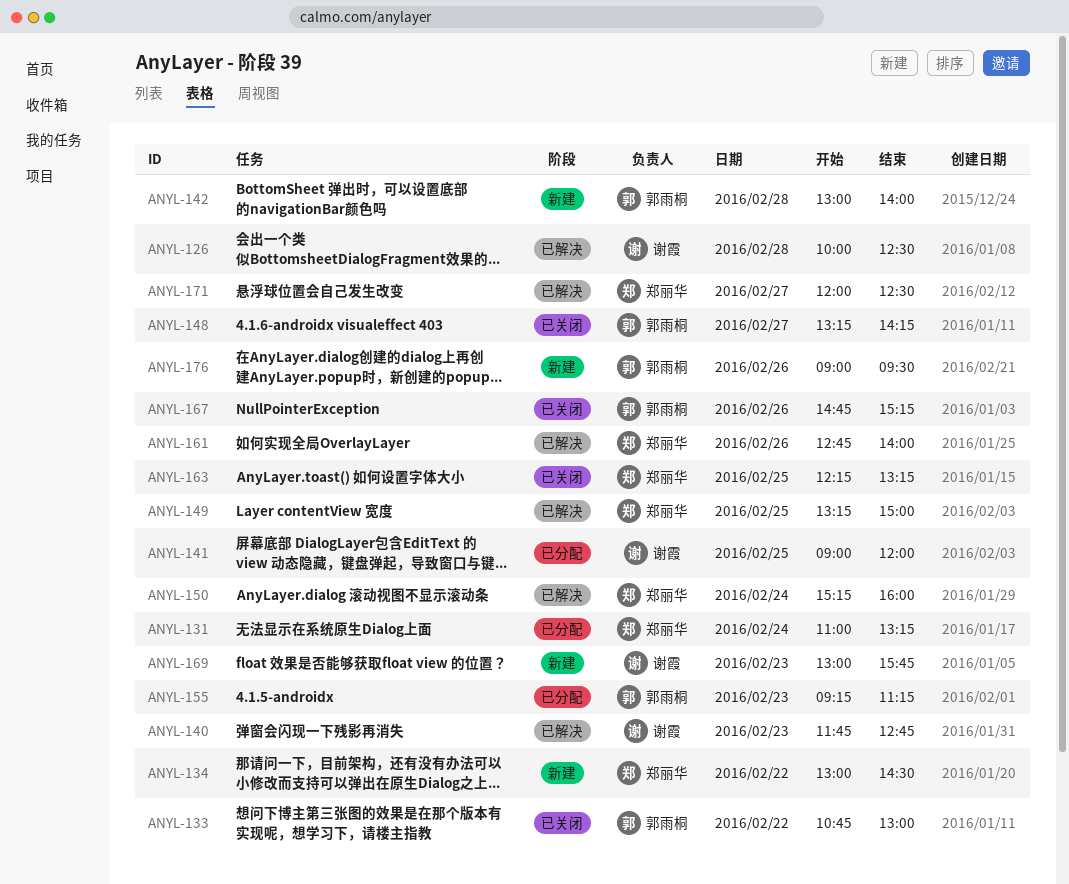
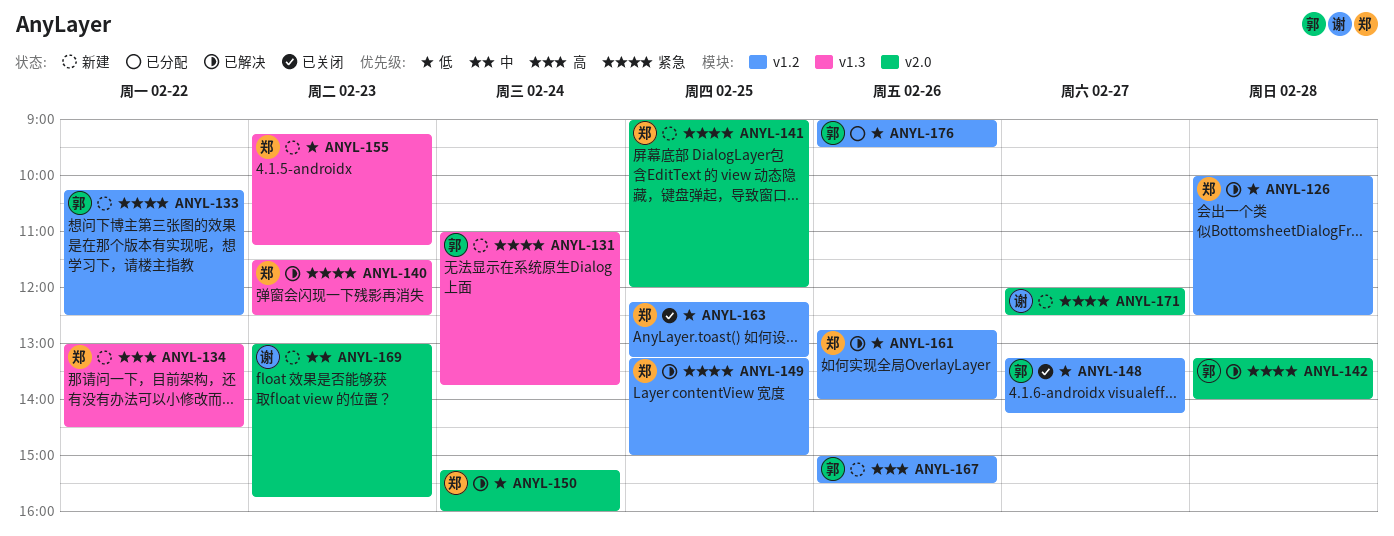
ANYL-126, owner: 谢霞 -> 郑丽华
ANYL-131, status: 已分配 -> 新建
ANYL-131, owner: 郑丽华 -> 郭雨桐
ANYL-131, ends: 13:15 -> 13:45
ANYL-133, status: 已关闭 -> 新建
ANYL-133, begins: 10:45 -> 10:15
ANYL-133, ends: 13:00 -> 12:30
ANYL-140, owner: 谢霞 -> 郑丽华
ANYL-140, begins: 11:45 -> 11:30
ANYL-140, ends: 12:45 -> 12:30
ANYL-141, status: 已分配 -> 新建
ANYL-141, owner: 谢霞 -> 郑丽华
ANYL-142, status: 新建 -> 已解决
ANYL-142, begins: 13:00 -> 13:15
ANYL-155, status: 已分配 -> 新建
ANYL-155, owner: 郭雨桐 -> 郑丽华
ANYL-167, status: 已关闭 -> 新建
ANYL-167, begins: 14:45 -> 15:00
ANYL-167, ends: 15:15 -> 15:30
ANYL-171, status: 已解决 -> 新建
ANYL-171, owner: 郑丽华 -> 谢霞
ANYL-176, status: 新建 -> 已分配

